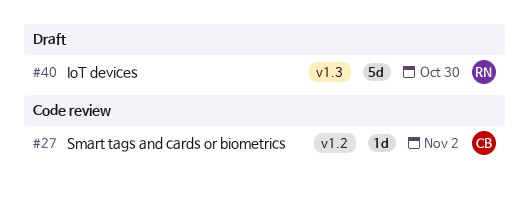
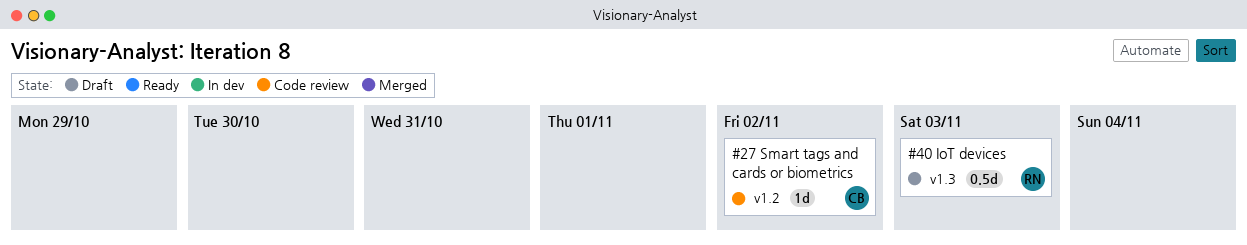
#40, estimate: 5d -> 0.5d
#40, due: Oct 30 -> Nov 3

